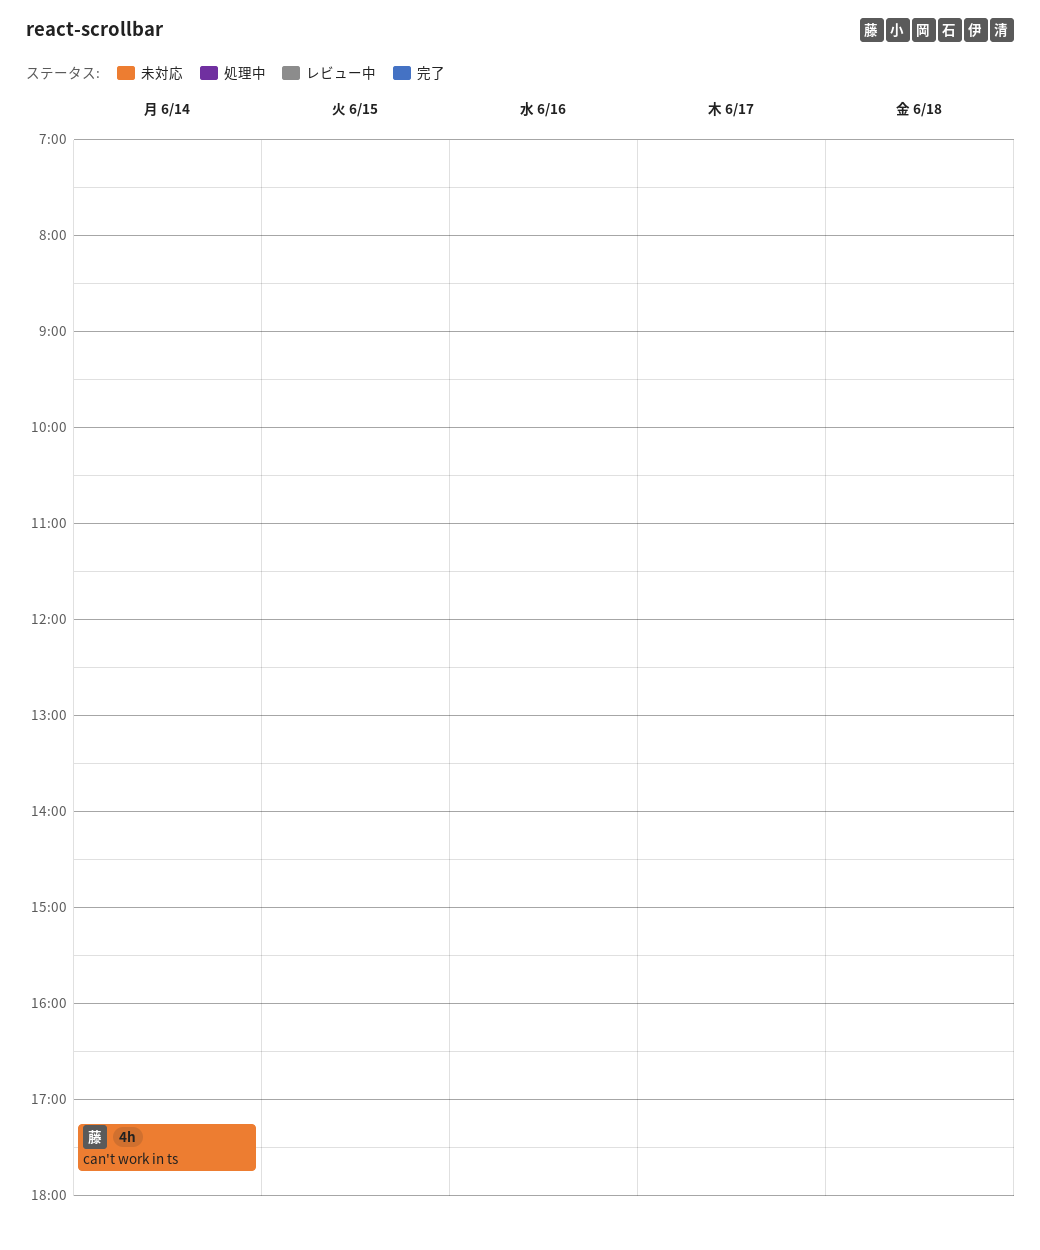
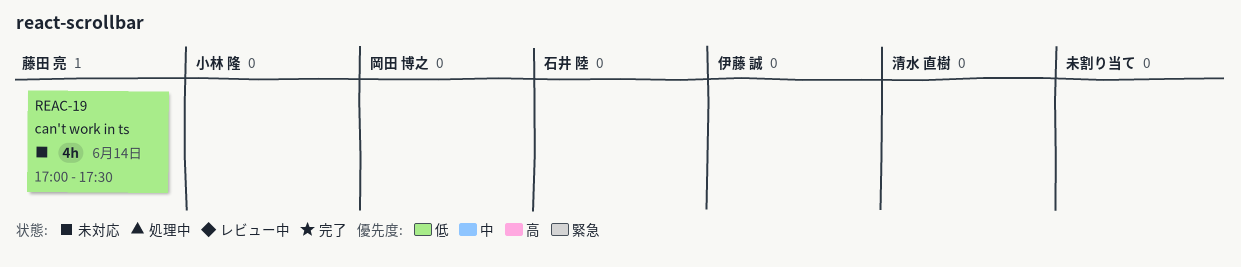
can't work in ts, begins: 17:15 -> 17:00
can't work in ts, ends: 17:45 -> 17:30

